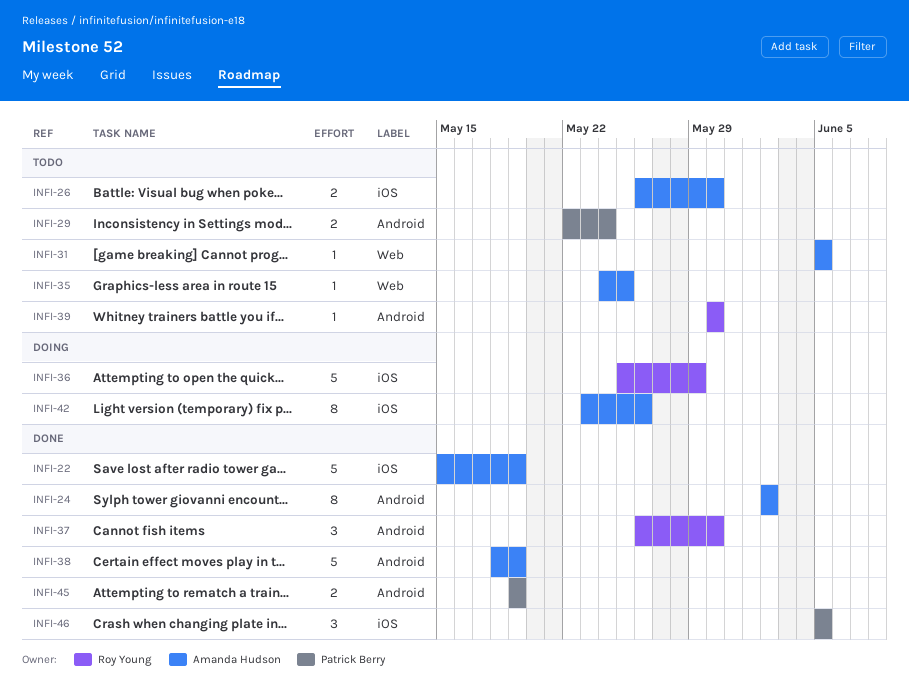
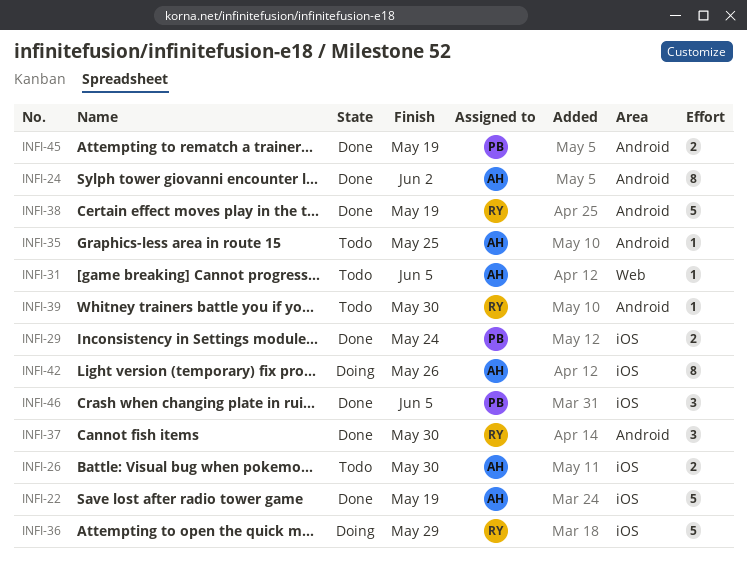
INFI-29, status: Todo -> Done
INFI-29, label: Android -> iOS
INFI-35, label: Web -> Android
INFI-38, owner: Amanda Hudson -> Roy Young

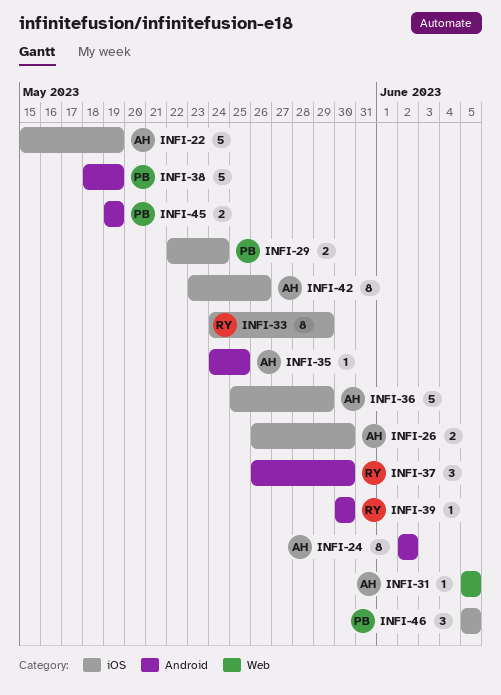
INFI-33: none -> present
INFI-36, owner: RY -> AH
INFI-38, owner: RY -> PB

